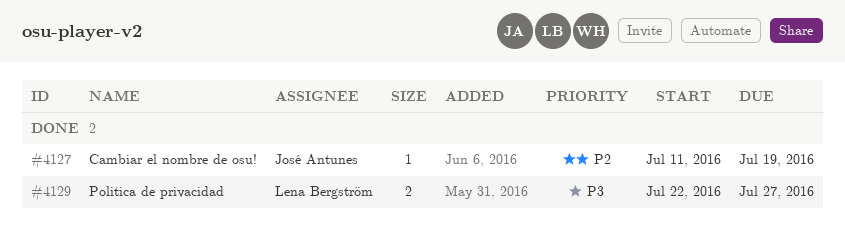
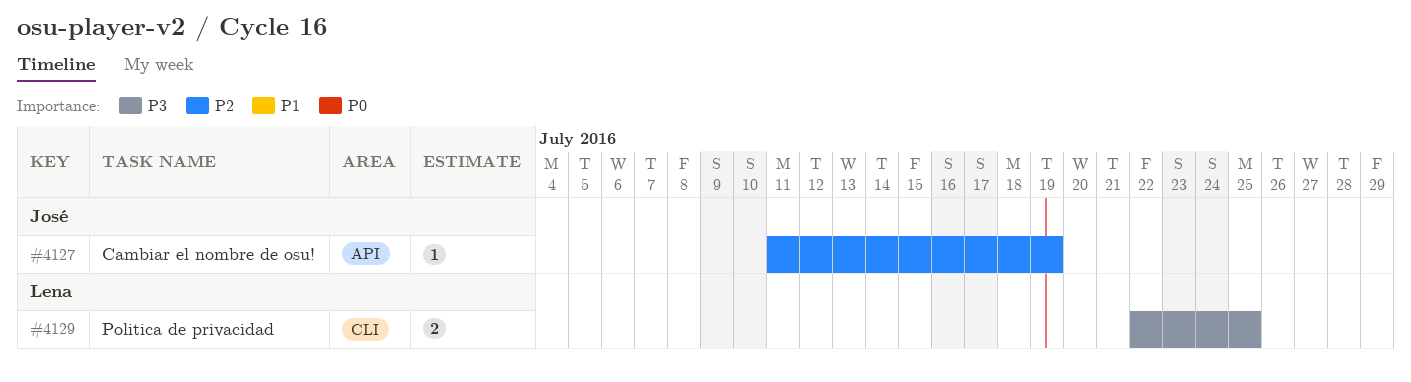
#4129, due: Jul 27 -> Jul 25

